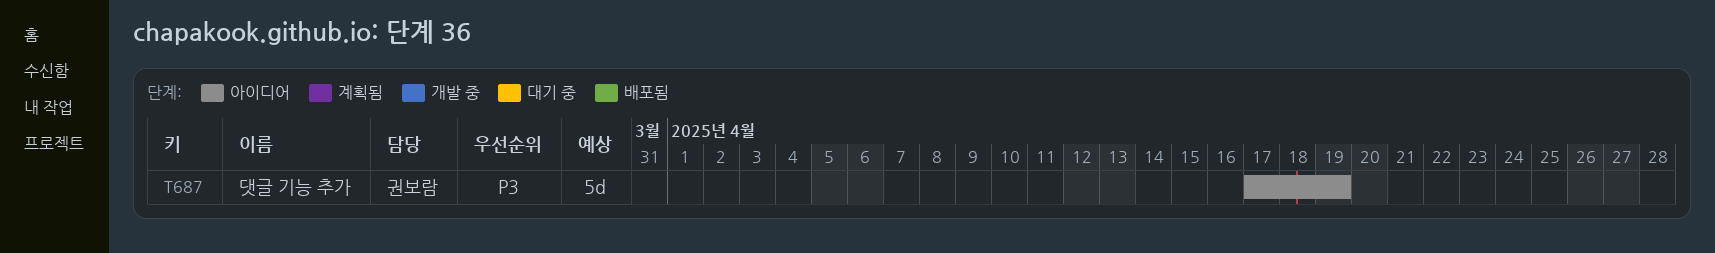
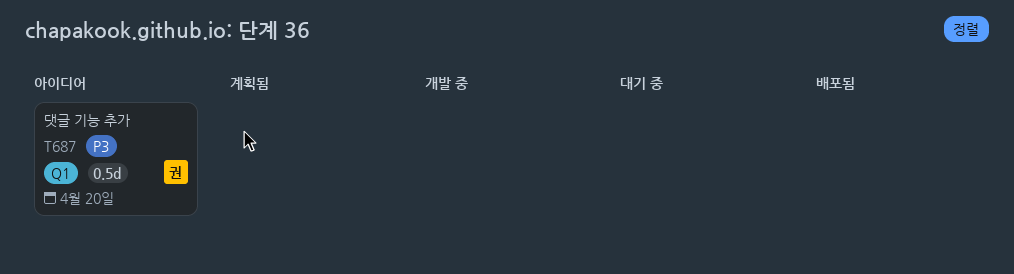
T687, estimate: 5d -> 0.5d
T687, due: Apr 19 -> Apr 20

